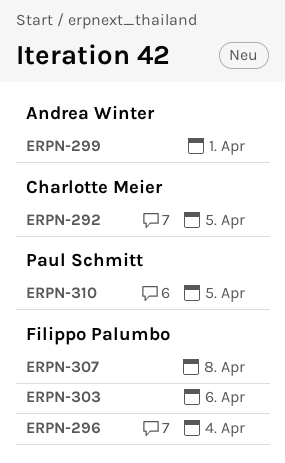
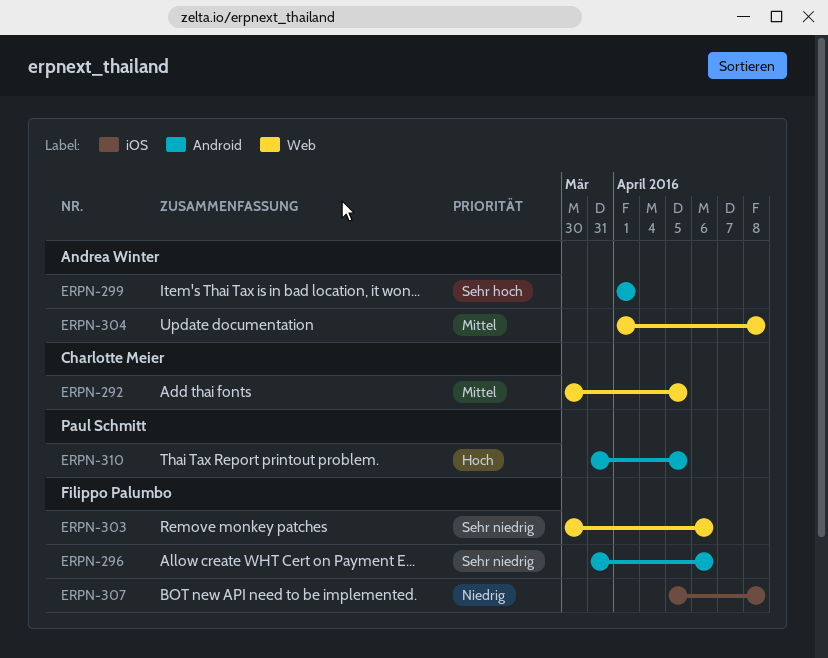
ERPN-296, due: Apr 4 -> Apr 6
ERPN-304: none -> present

